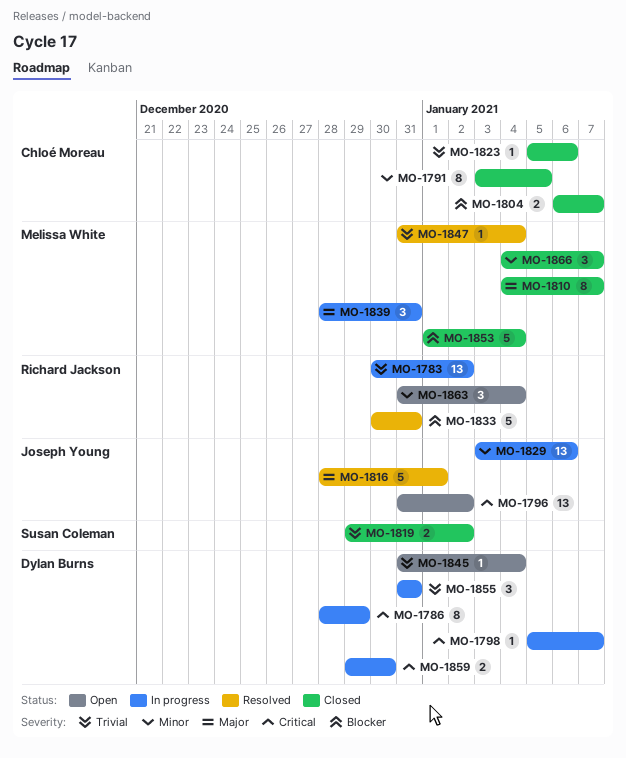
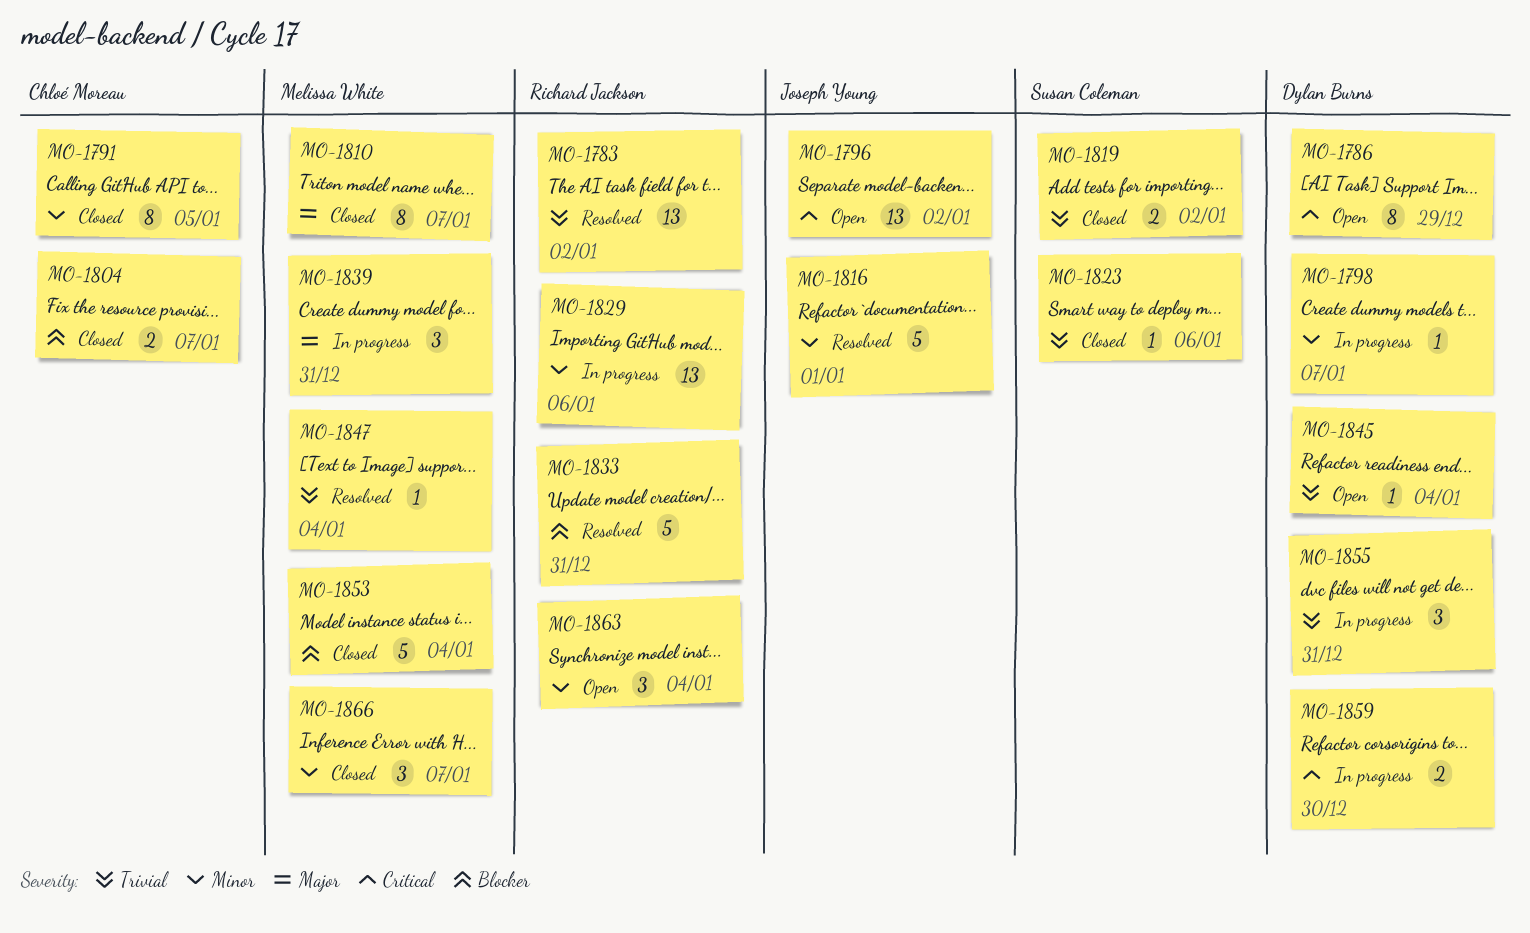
MO-1783, status: In progress -> Resolved
MO-1786, status: In progress -> Open
MO-1798, priority: Critical -> Minor
MO-1816, priority: Major -> Minor
MO-1823, owner: Chloé Moreau -> Susan Coleman
MO-1829, owner: Joseph Young -> Richard Jackson

